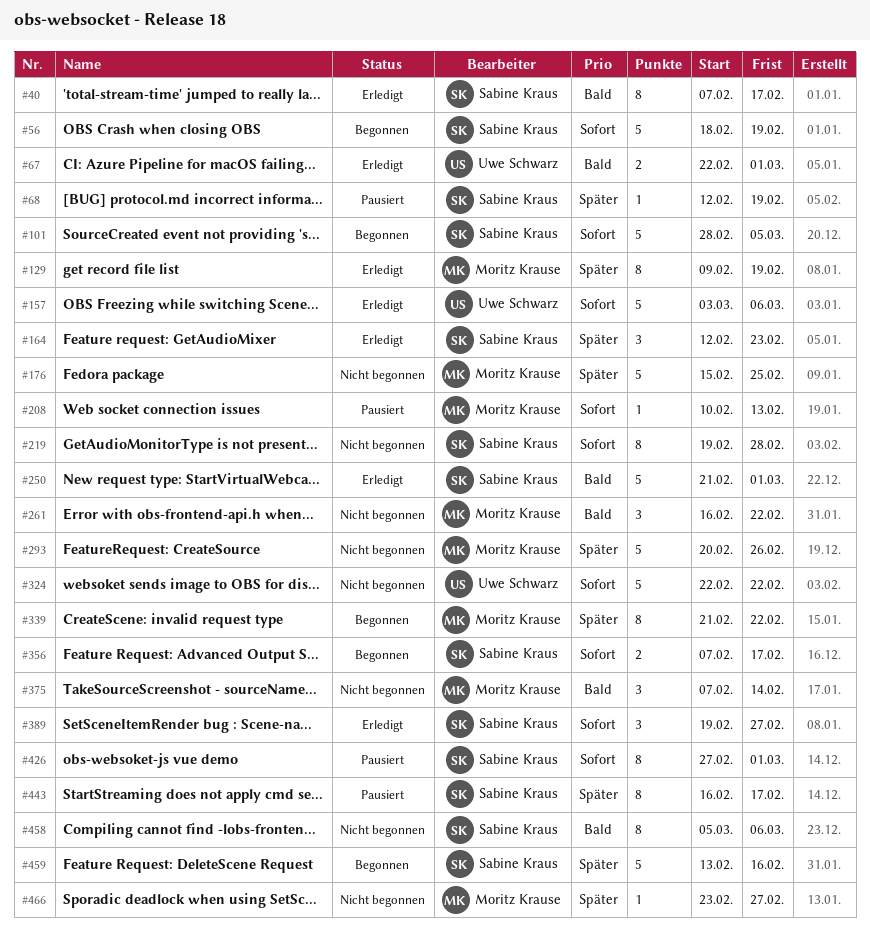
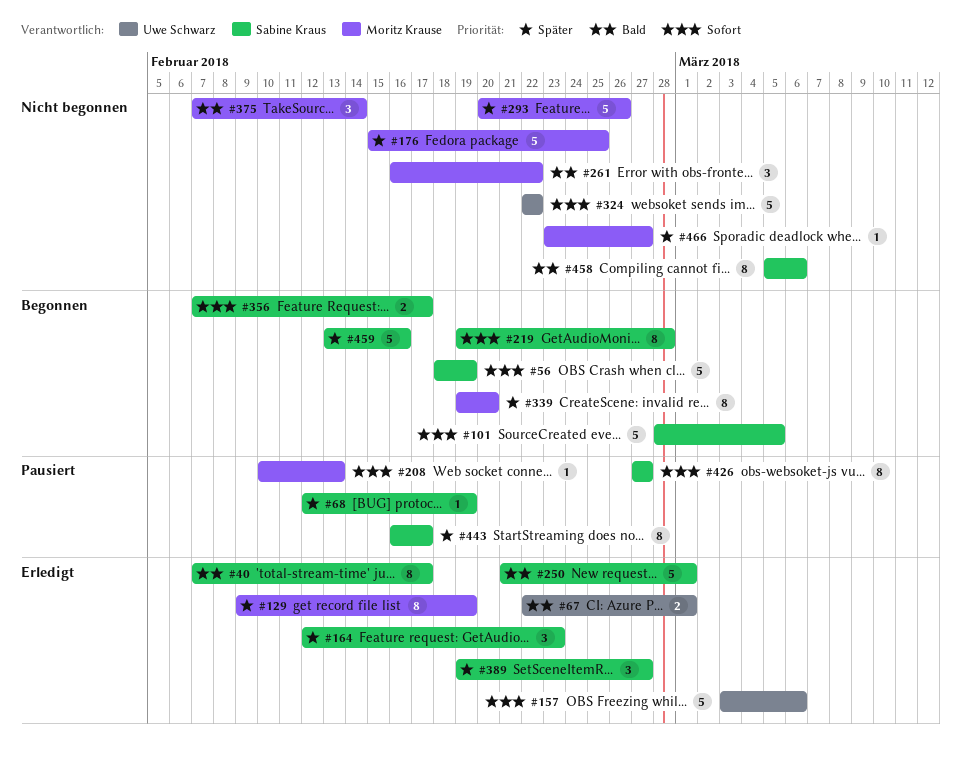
#219, status: Nicht begonnen -> Begonnen
#339, start: Feb 21 -> Feb 19
#339, due: Feb 22 -> Feb 20
#389, priority: Sofort -> Später
#426, due: Mar 1 -> Feb 27

